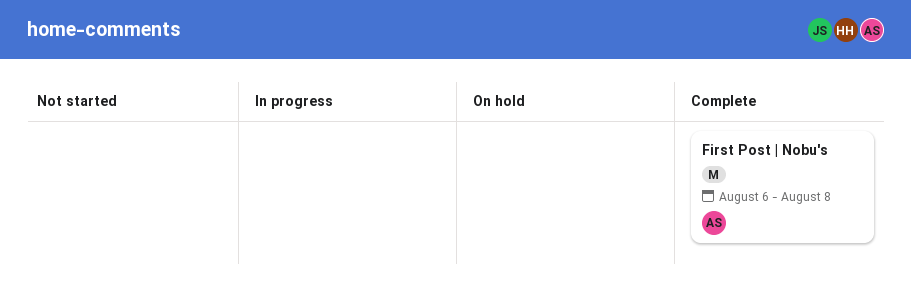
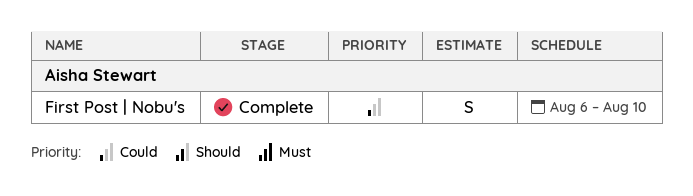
First Post | Nobu's, estimate: M -> S
First Post | Nobu's, due: Aug 8 -> Aug 10

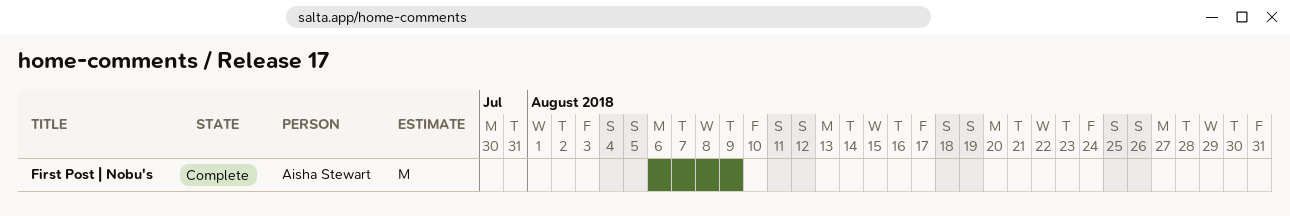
First Post | Nobu's, estimate: S -> M
First Post | Nobu's, due: Aug 10 -> Aug 9

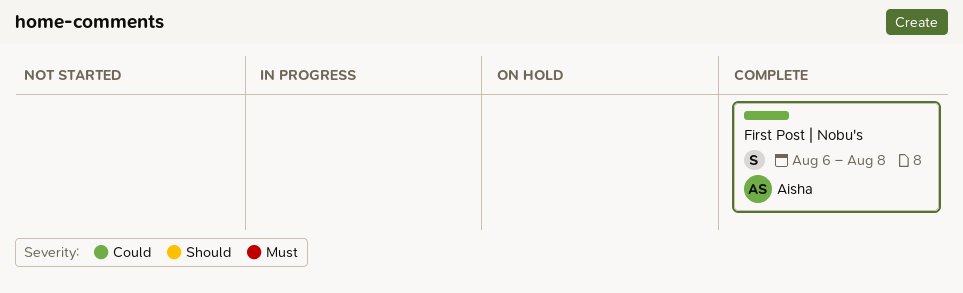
First Post | Nobu's, estimate: M -> S
First Post | Nobu's, due: Aug 9 -> Aug 8

